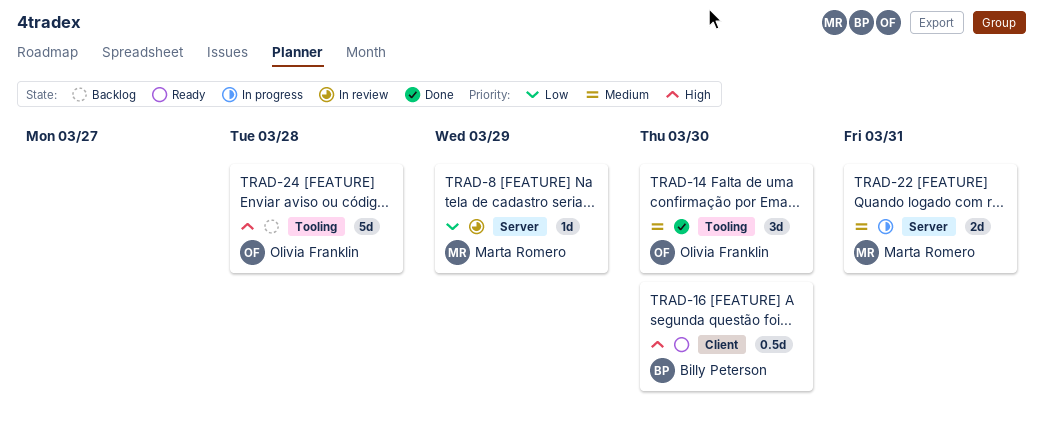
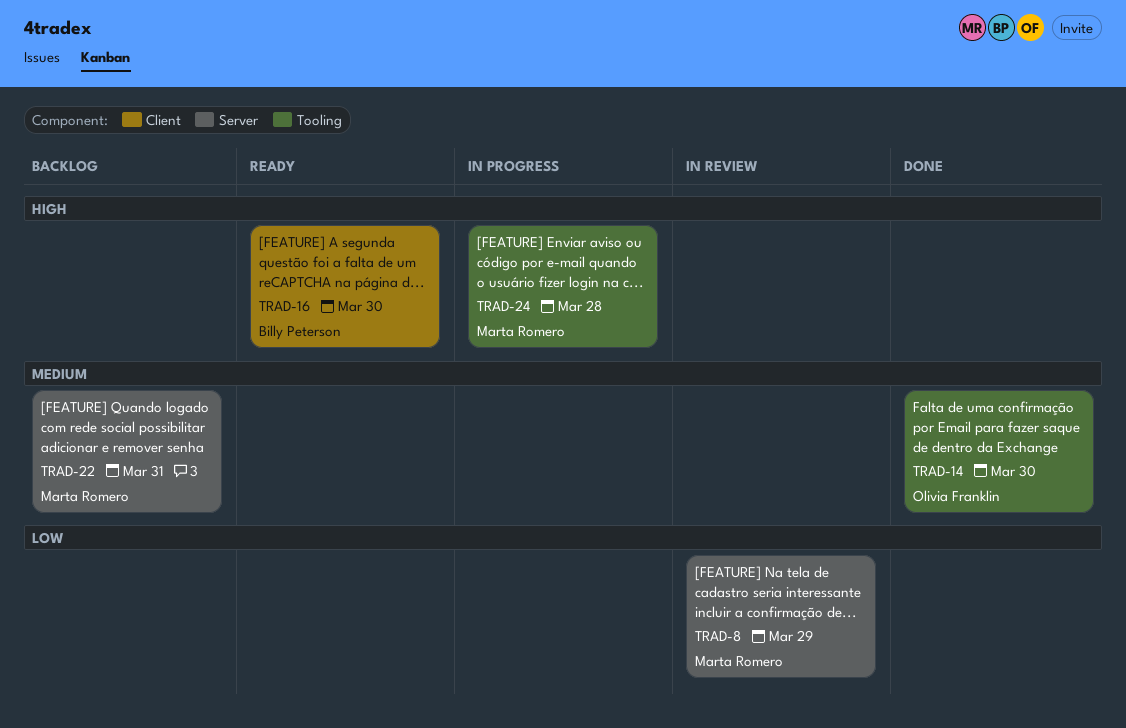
TRAD-22, status: In progress -> Backlog
TRAD-24, status: Backlog -> In progress
TRAD-24, owner: Olivia Franklin -> Marta Romero

